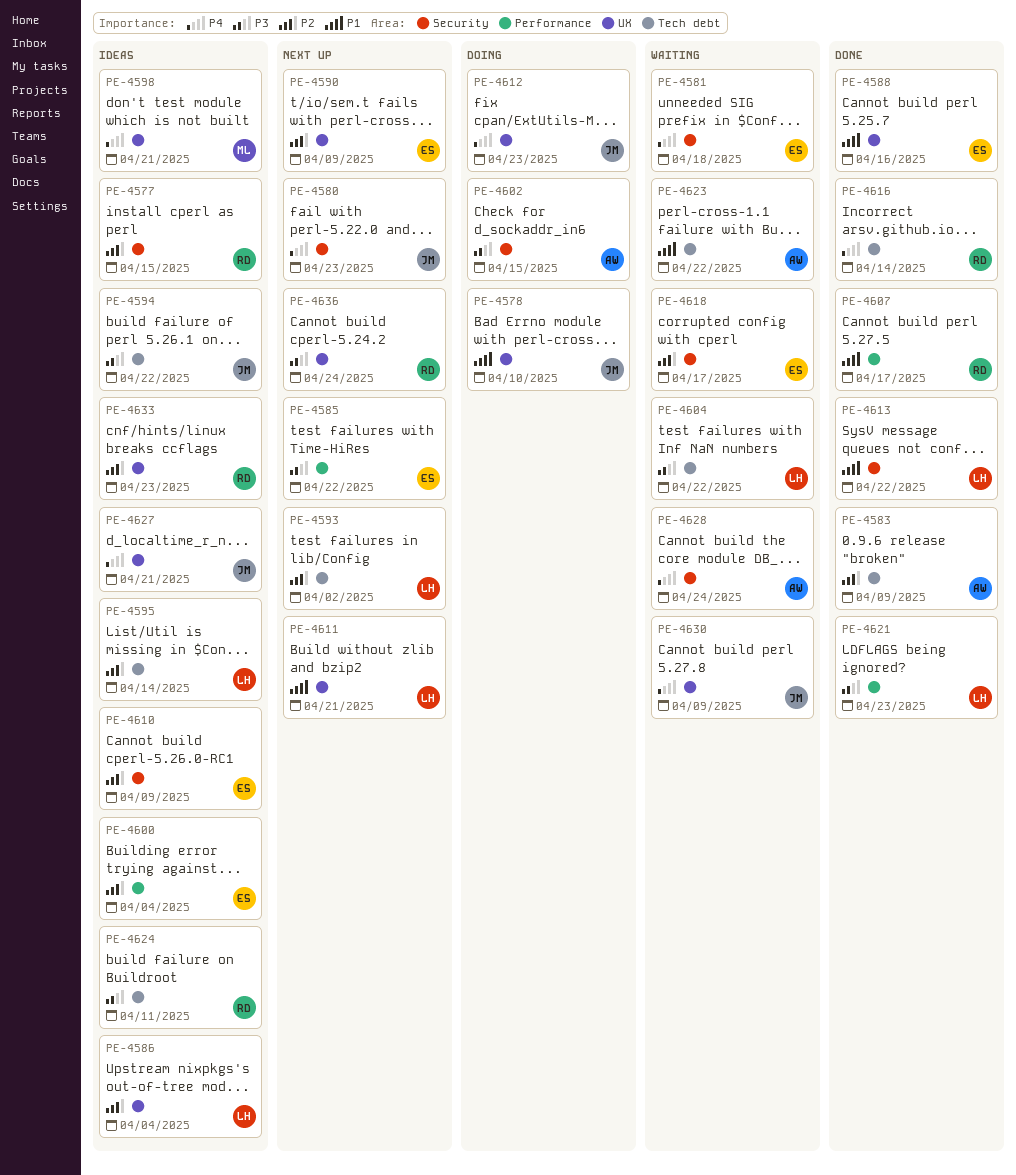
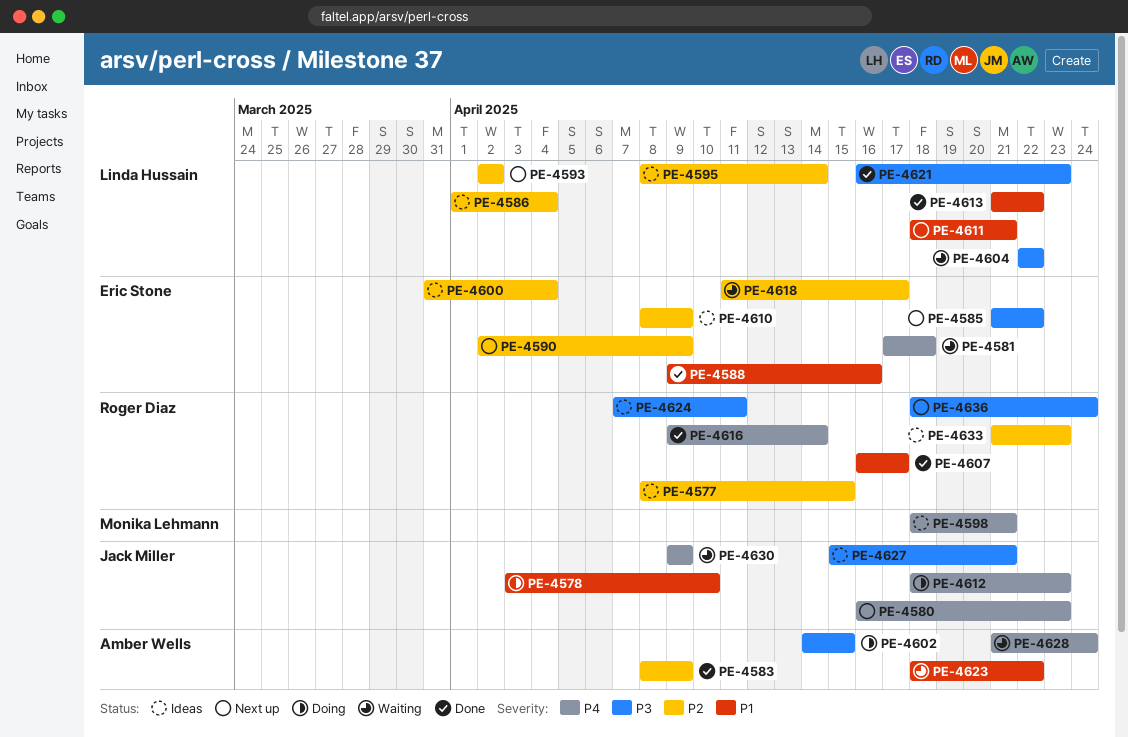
PE-4594: present -> none
PE-4627, priority: P4 -> P3

